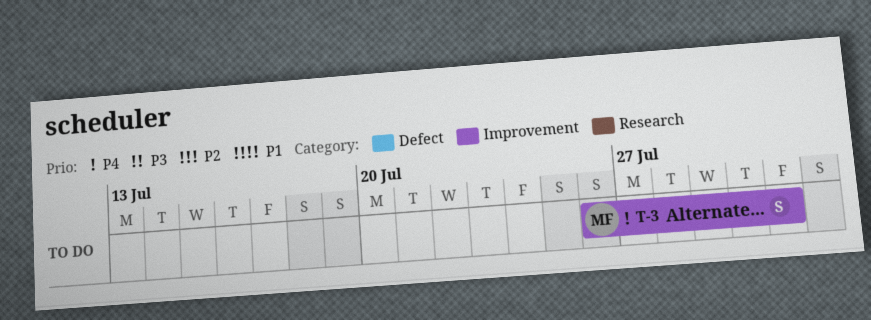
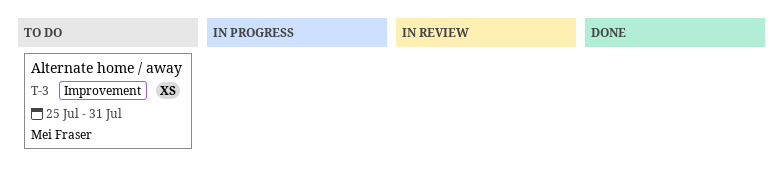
T-3, estimate: S -> XS
T-3, start: Jul 26 -> Jul 25

